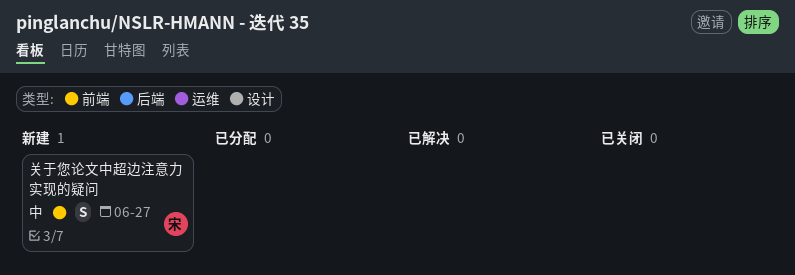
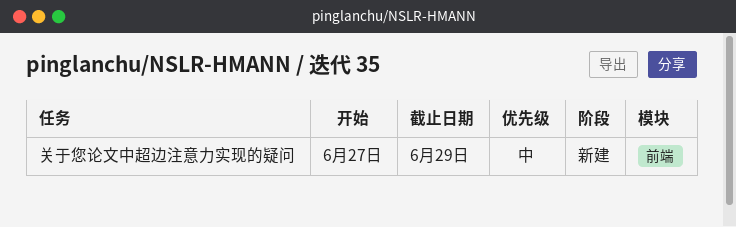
关于您论文中超边注意力实现的疑问, due: Jun 27 -> Jun 29

